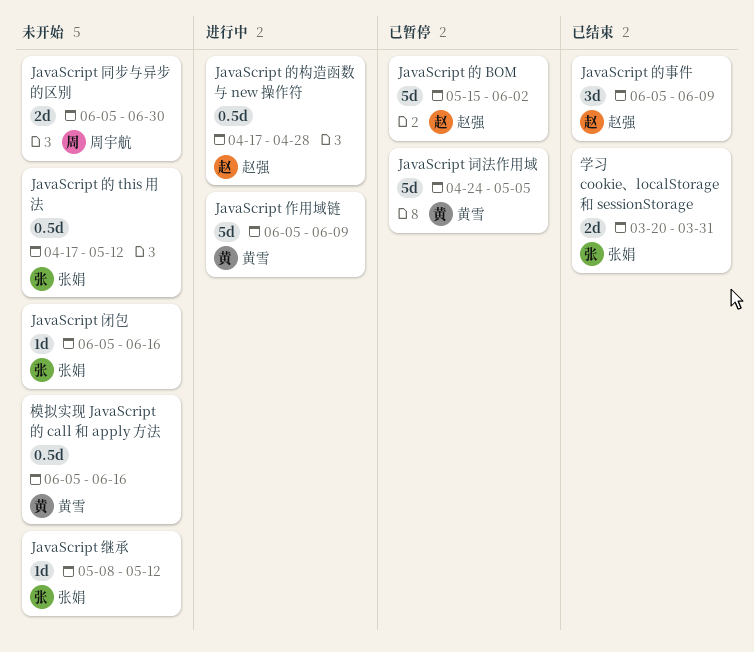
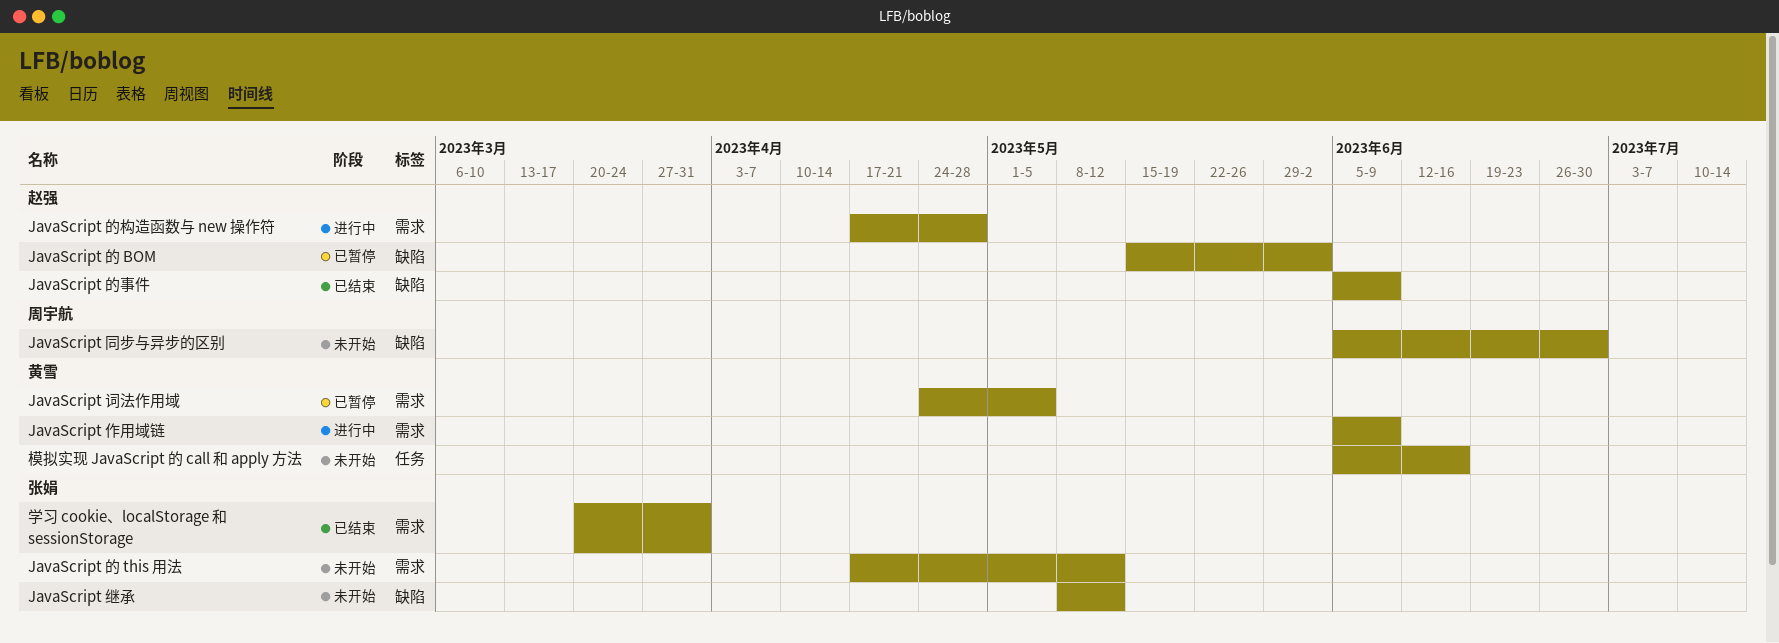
JavaScript 闭包: present -> none

